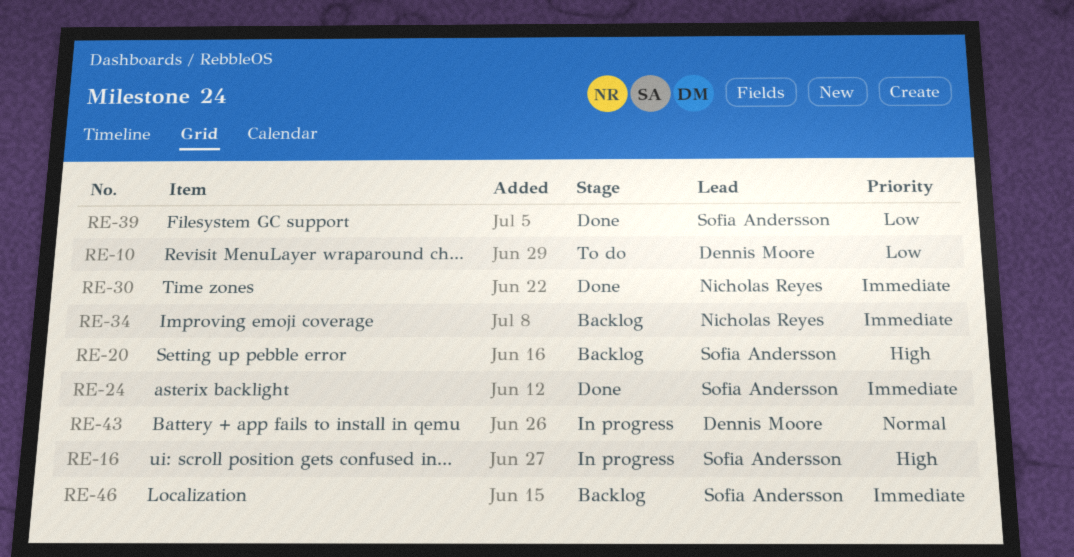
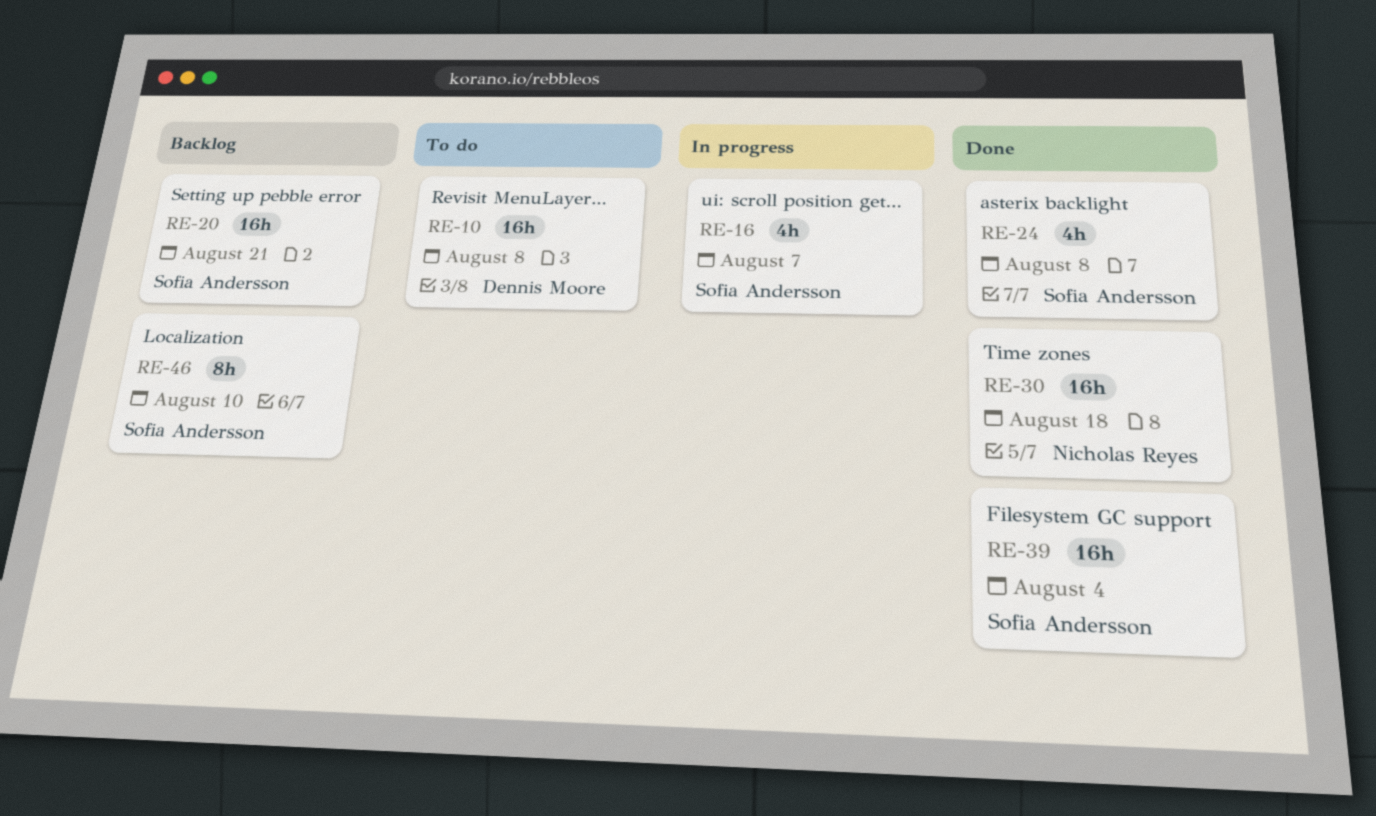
RE-34: present -> none
RE-43: present -> none

